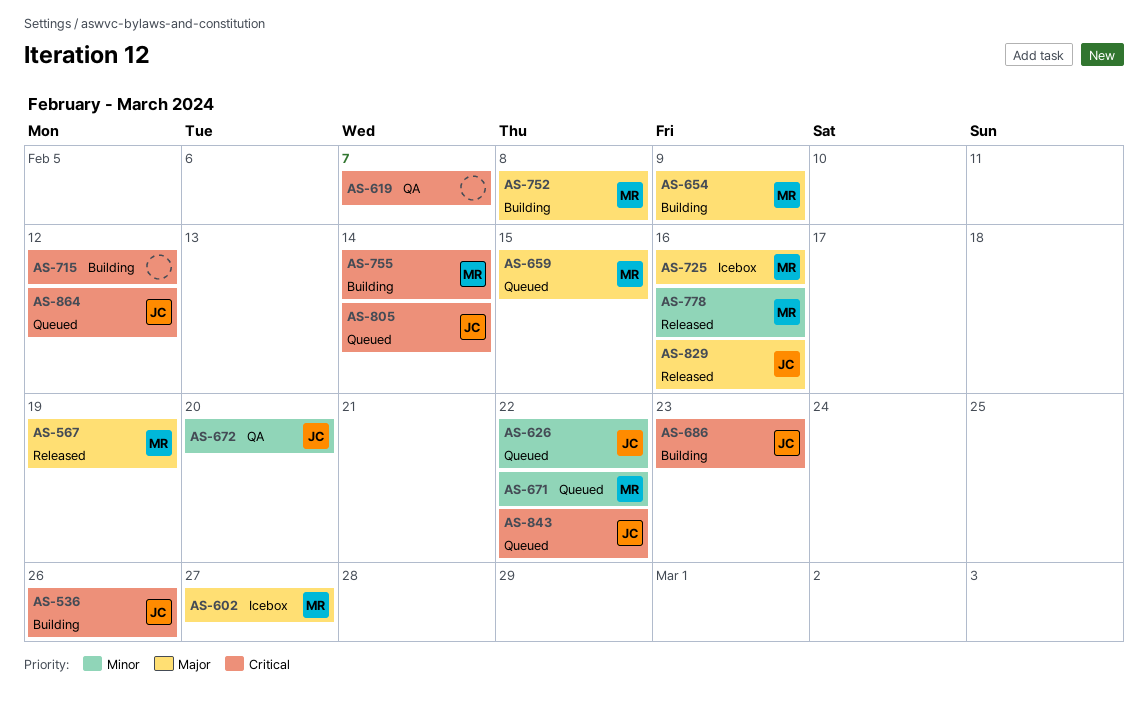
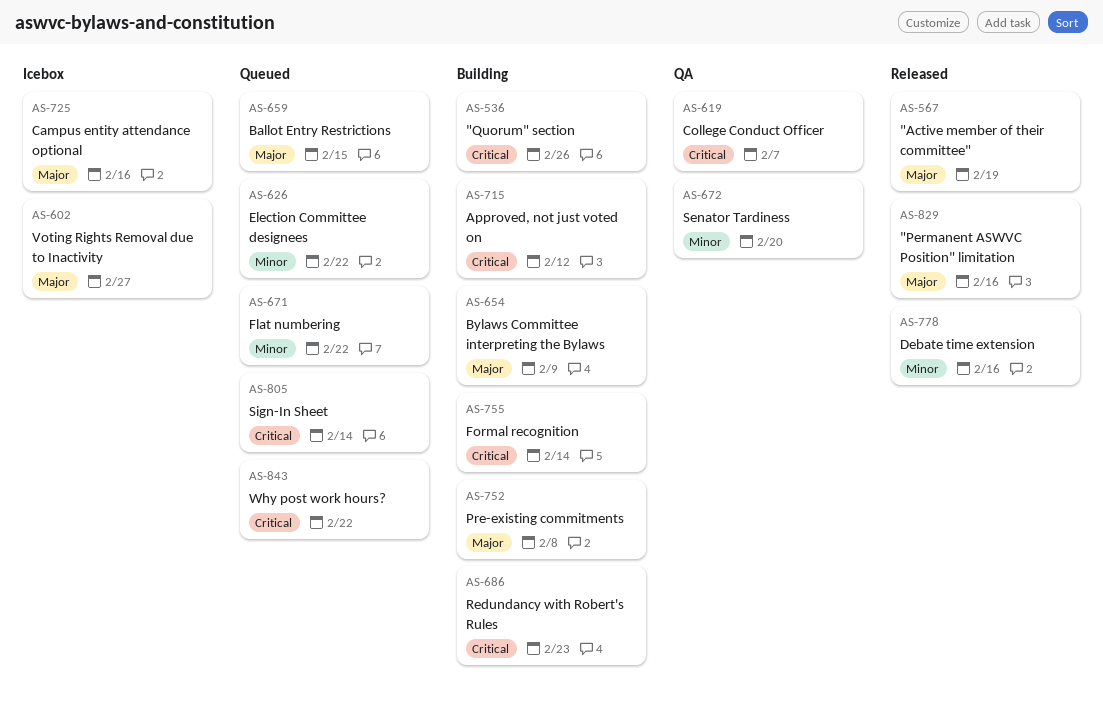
AS-864: present -> none

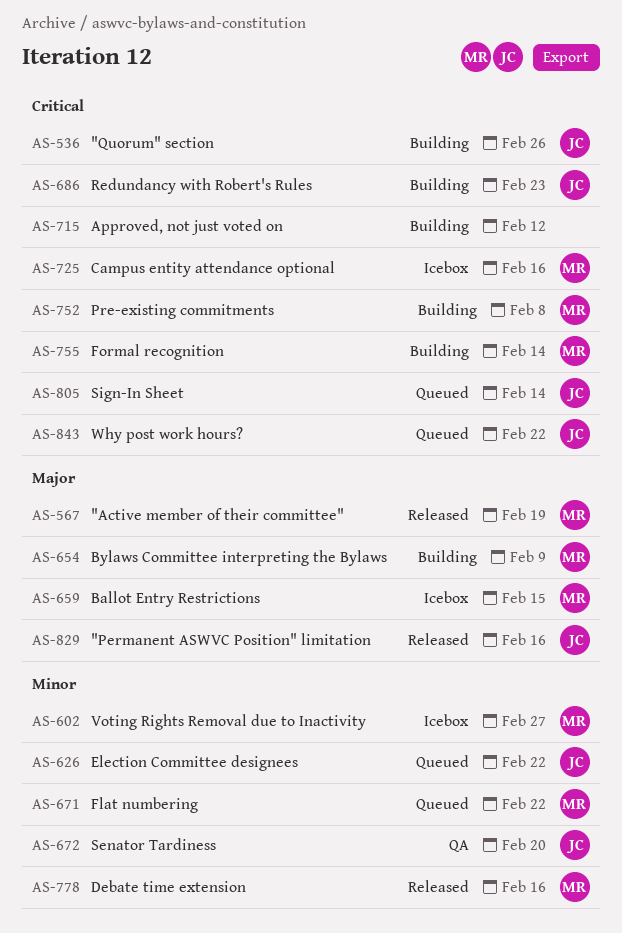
AS-602, priority: Major -> Minor
AS-619: present -> none
AS-659, status: Queued -> Icebox
AS-725, priority: Major -> Critical
AS-752, priority: Major -> Critical

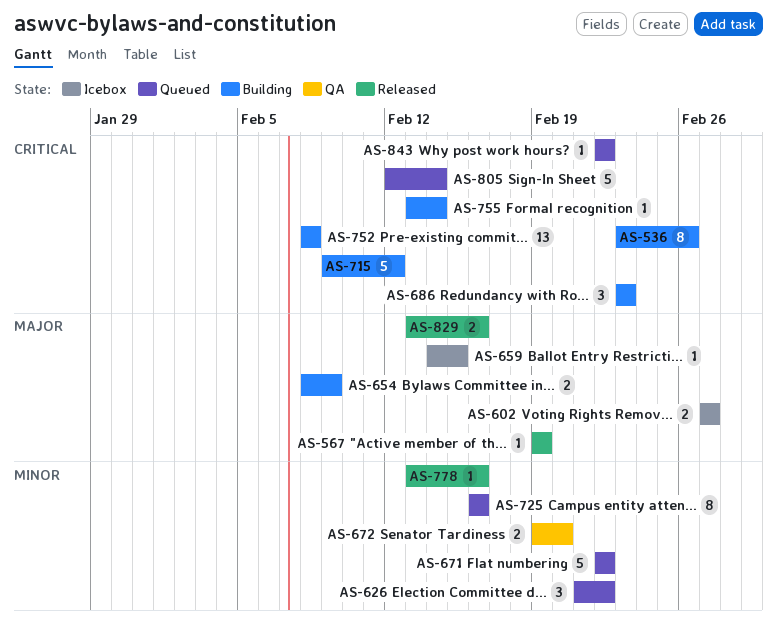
AS-602, priority: Minor -> Major
AS-725, status: Icebox -> Queued
AS-725, priority: Critical -> Minor

